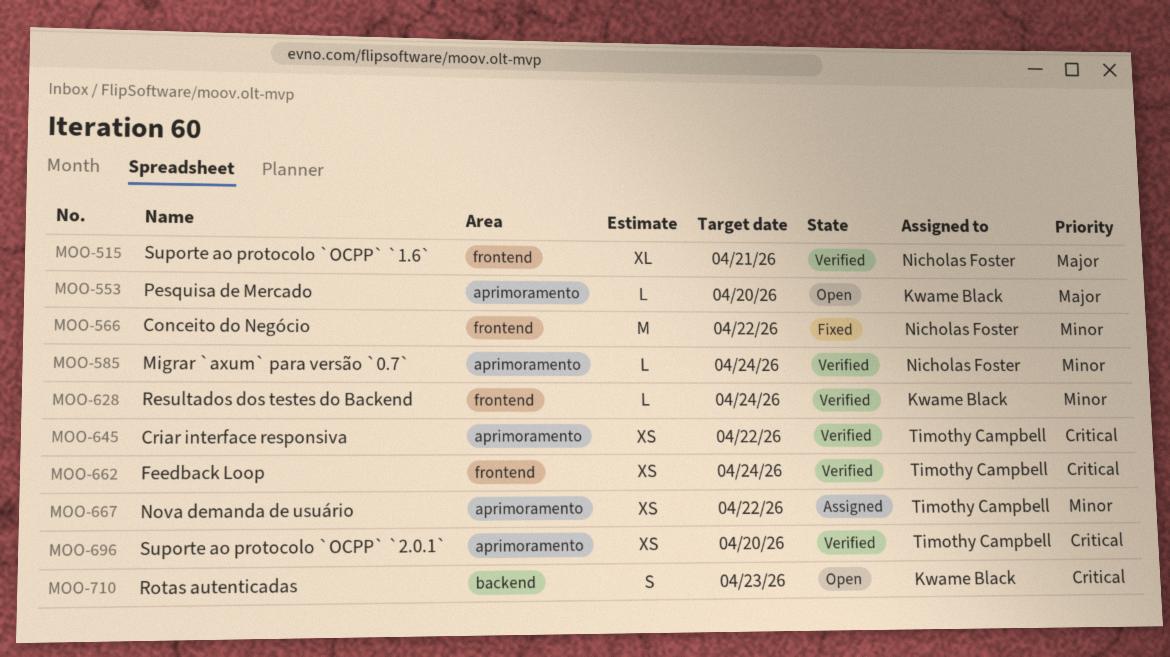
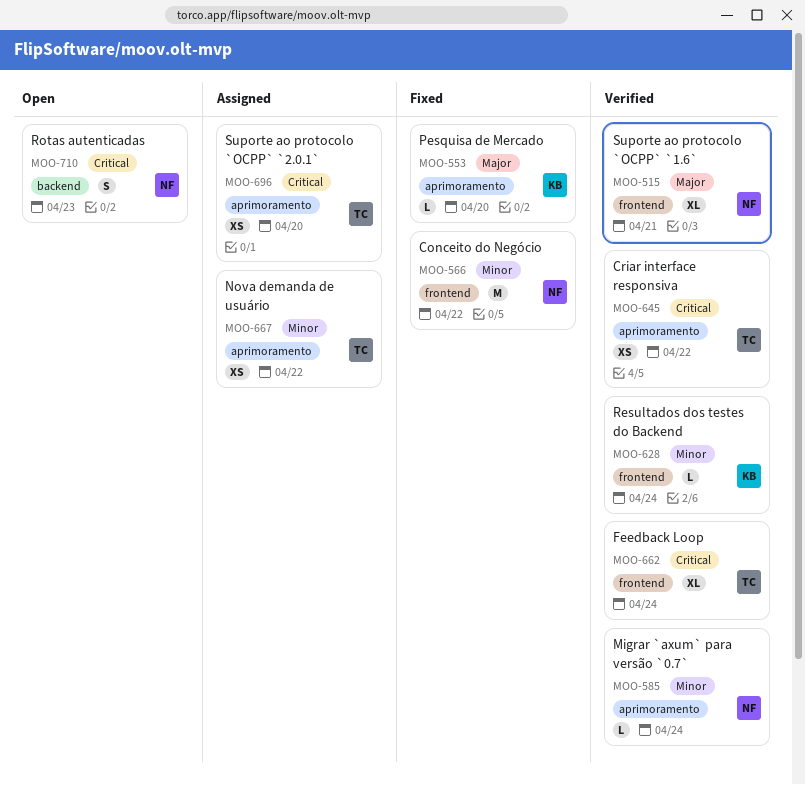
MOO-553, status: Open -> Fixed
MOO-662, estimate: XS -> XL
MOO-696, status: Verified -> Assigned
MOO-710, owner: Kwame Black -> Nicholas Foster

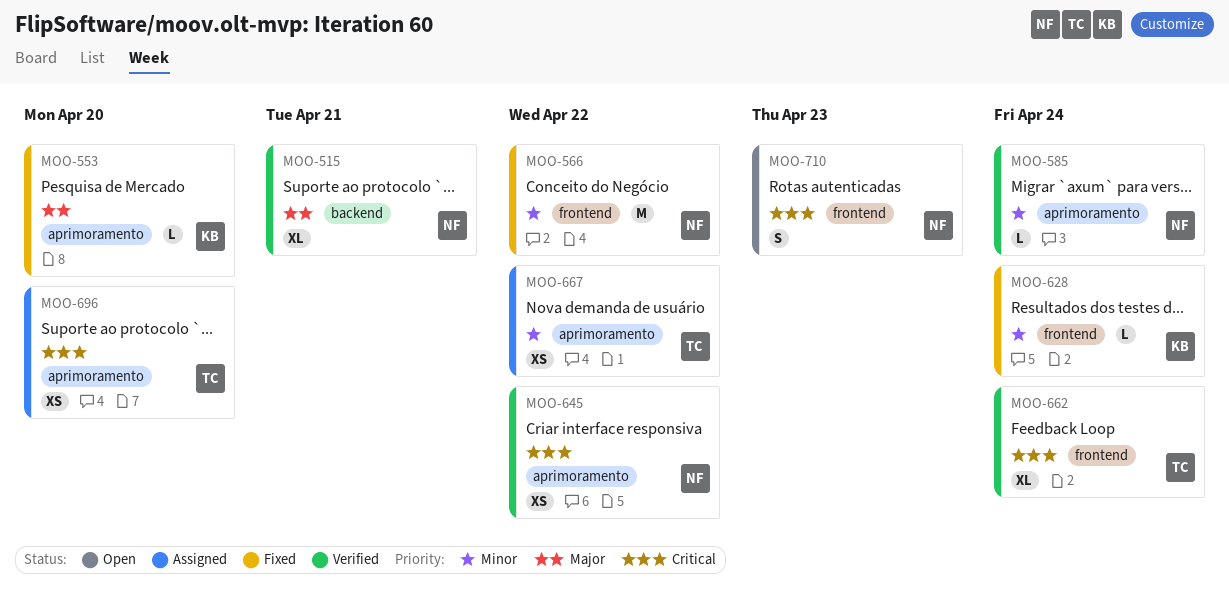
MOO-515, label: frontend -> backend
MOO-628, status: Verified -> Fixed
MOO-645, owner: TC -> NF
MOO-710, label: backend -> frontend

